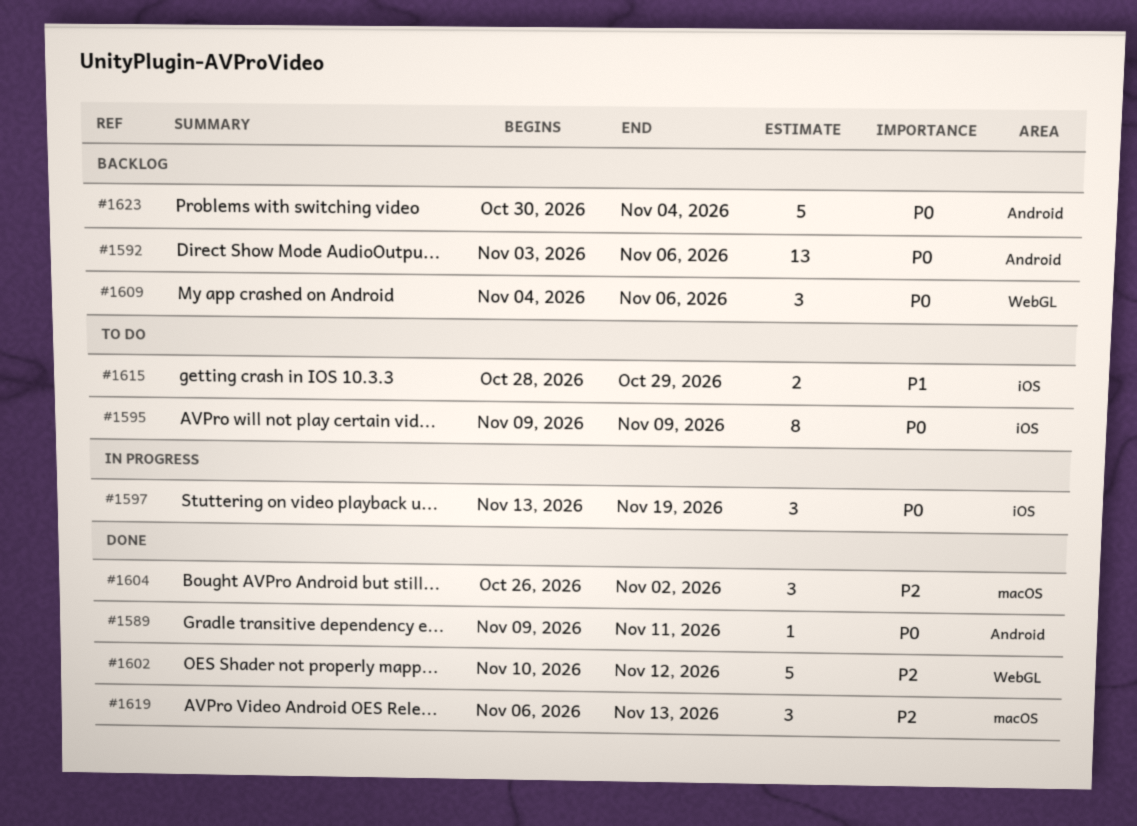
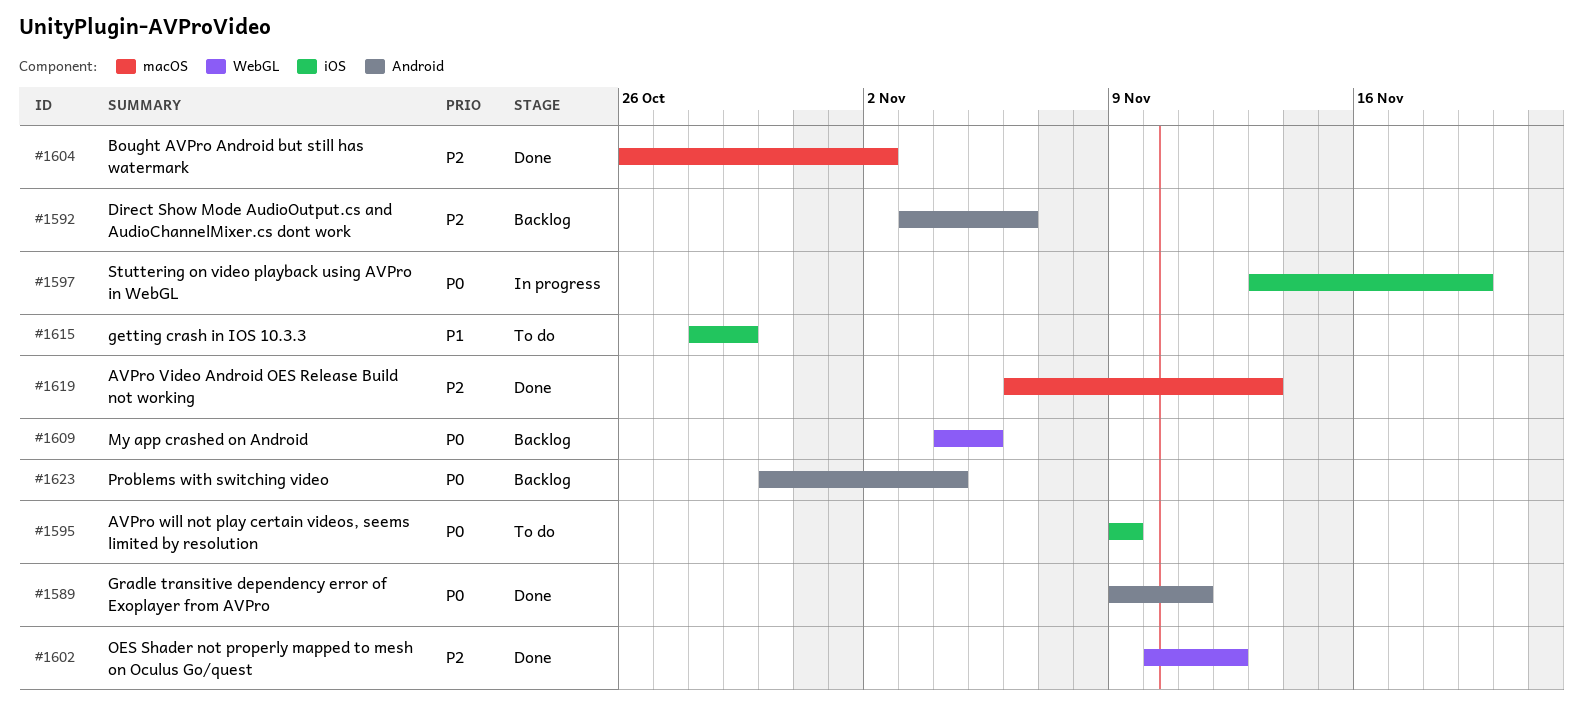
#1592, priority: P0 -> P2
#1609, due: Nov 6 -> Nov 5

